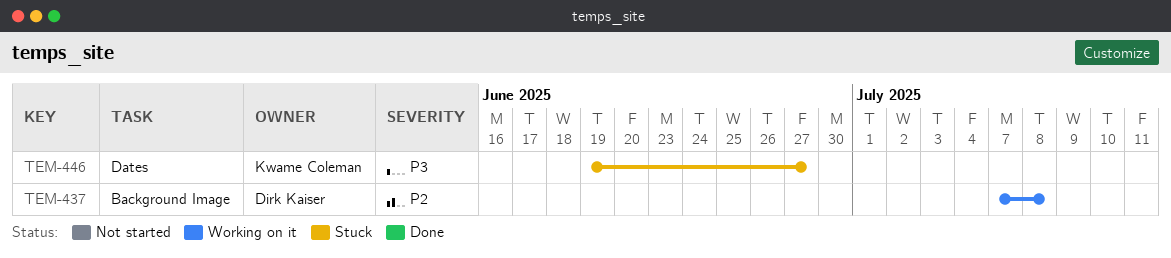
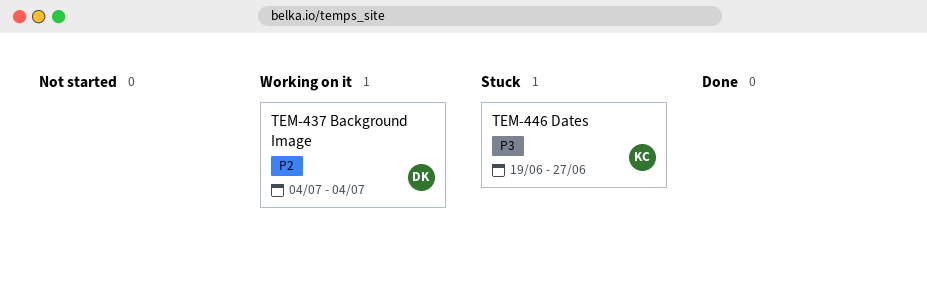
TEM-437, start: Jul 7 -> Jul 4
TEM-437, due: Jul 8 -> Jul 4

